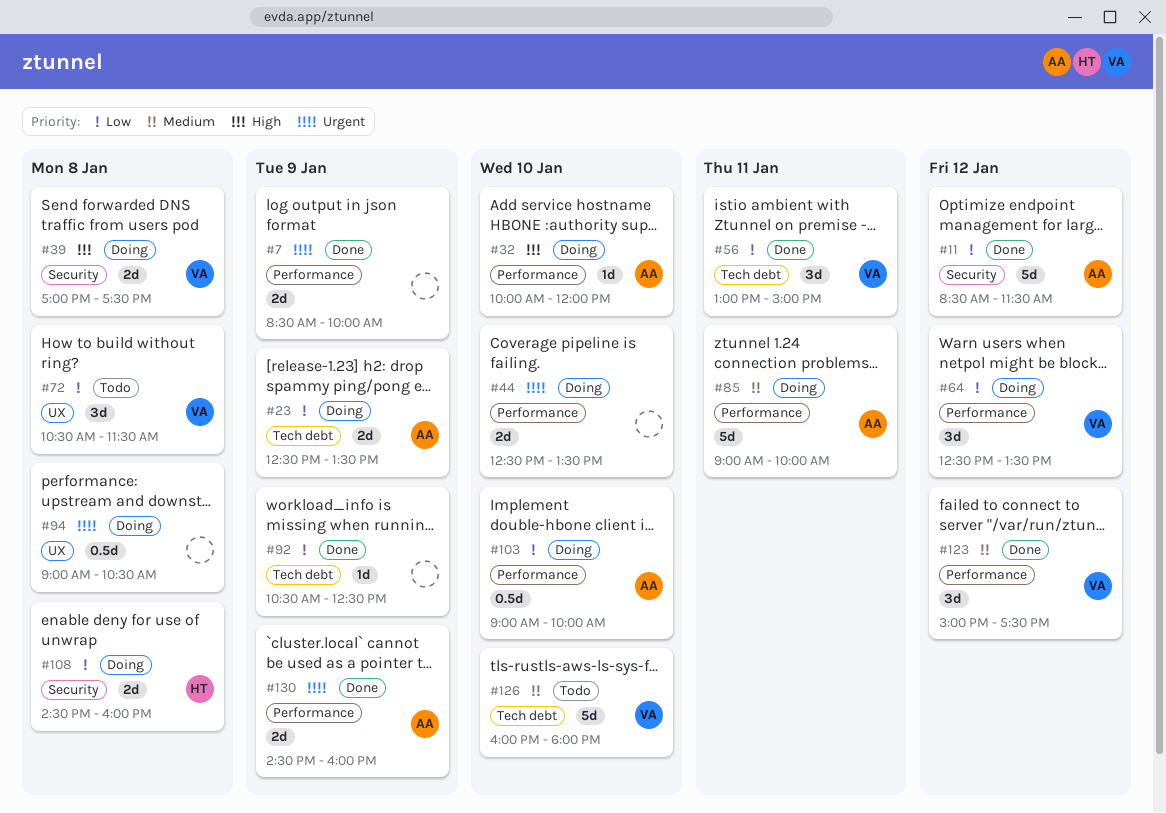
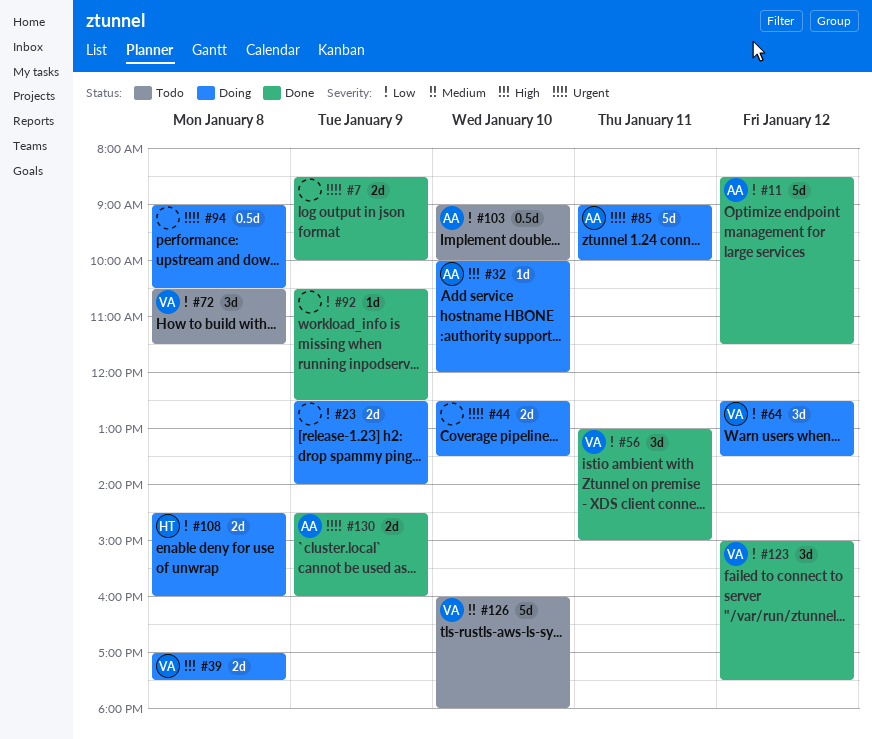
#23, owner: AA -> none
#23, ends: 13:30 -> 14:00
#85, priority: Medium -> Urgent
#103, status: Doing -> Todo
#123, priority: Medium -> Low

